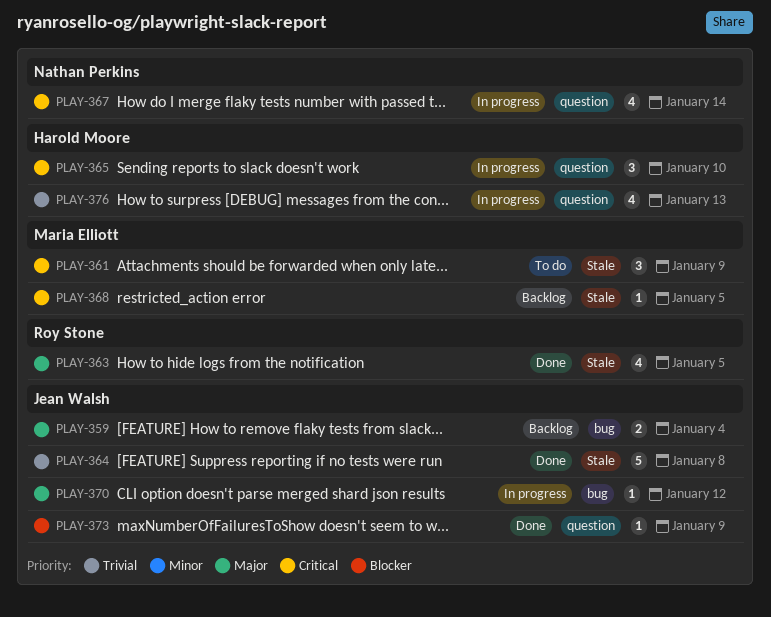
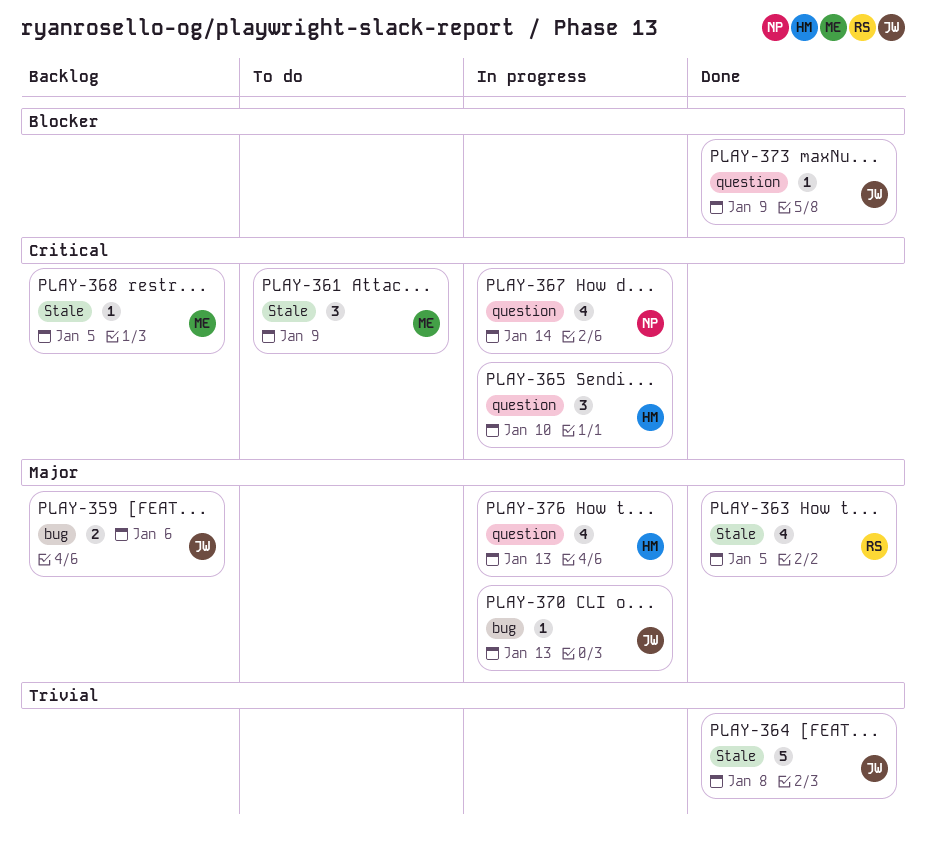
PLAY-359, due: Jan 4 -> Jan 6
PLAY-370, due: Jan 12 -> Jan 13
PLAY-376, priority: Trivial -> Major

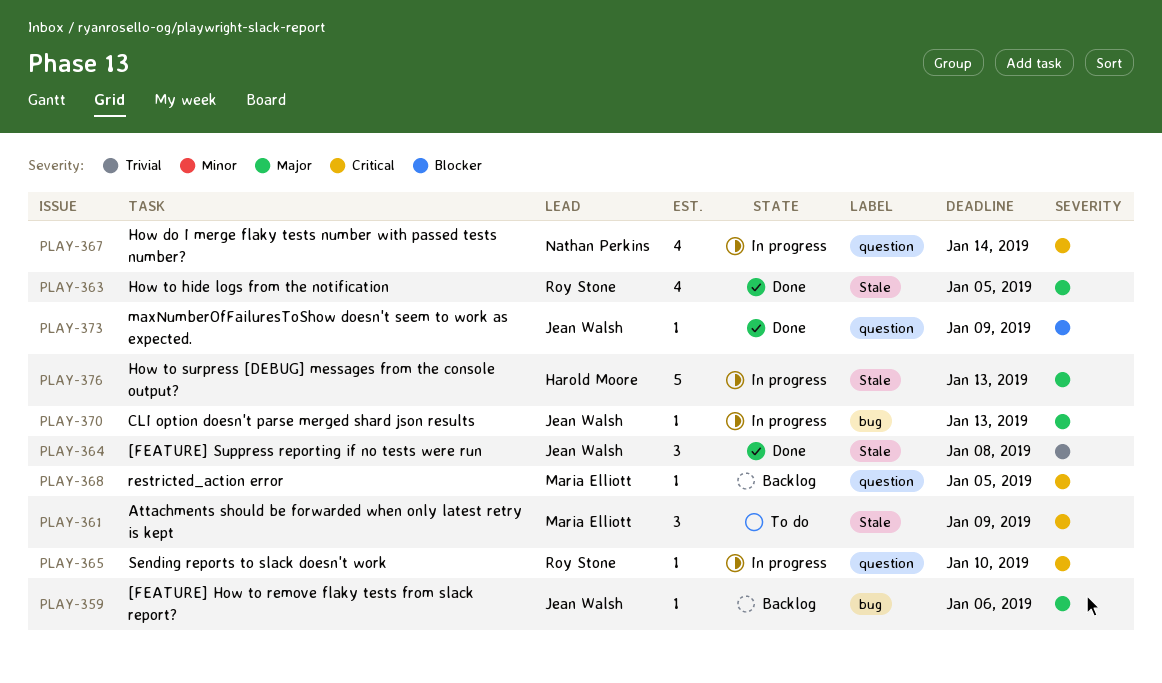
PLAY-359, estimate: 2 -> 1
PLAY-364, estimate: 5 -> 3
PLAY-365, owner: Harold Moore -> Roy Stone
PLAY-365, estimate: 3 -> 1
PLAY-368, label: Stale -> question
PLAY-376, label: question -> Stale
PLAY-376, estimate: 4 -> 5

